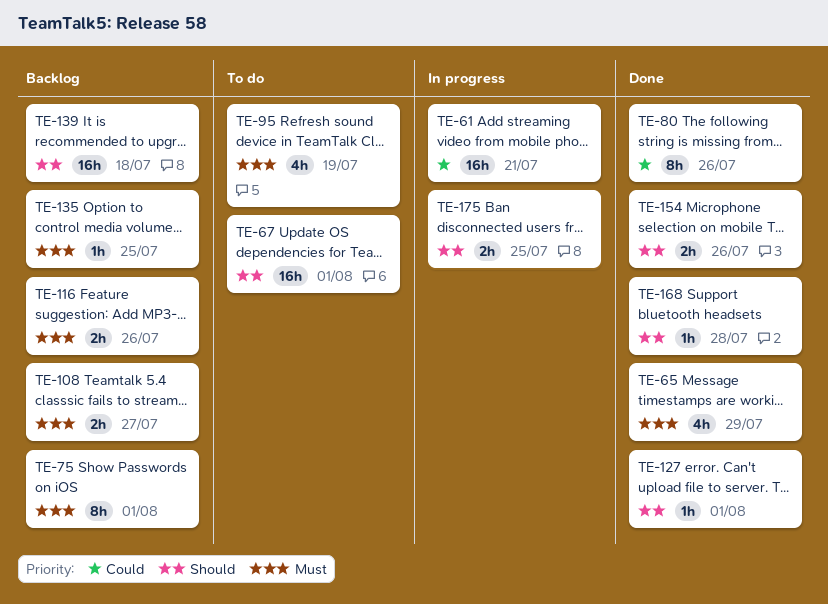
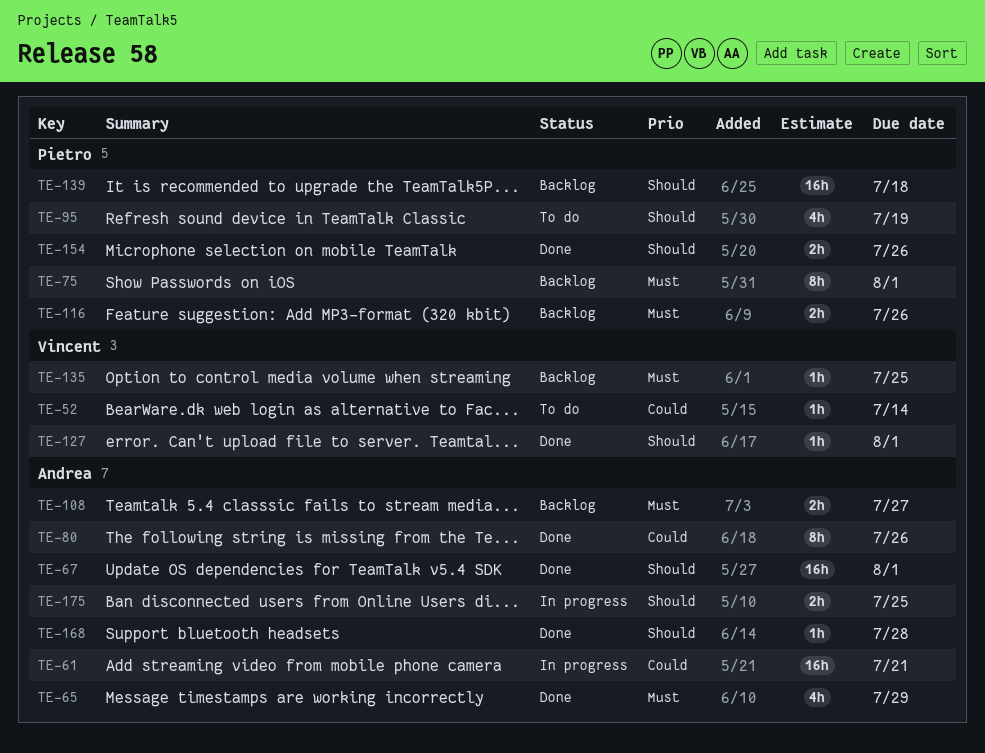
TE-52: none -> present
TE-67, status: To do -> Done
TE-95, priority: Must -> Should

